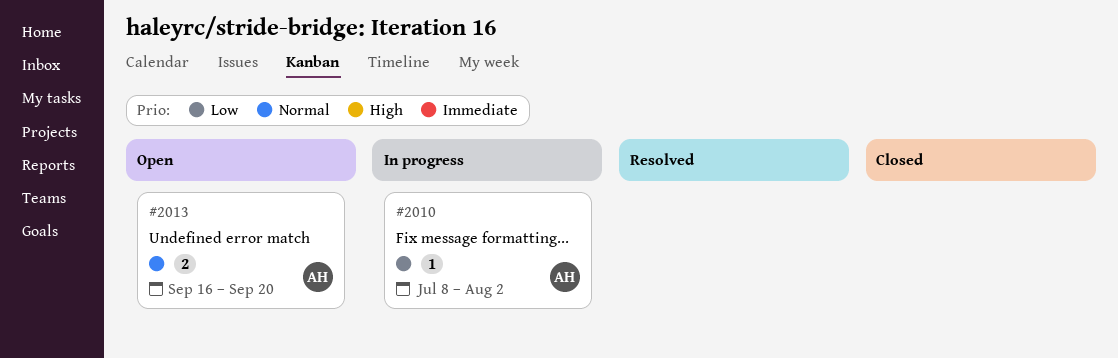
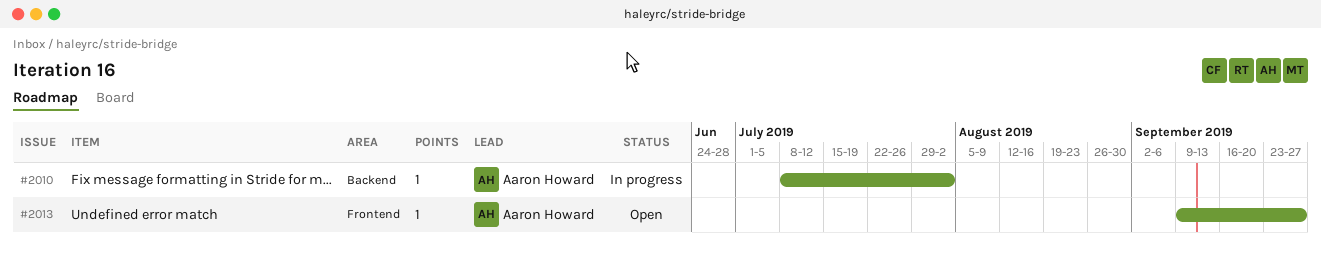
#2013, estimate: 2 -> 1
#2013, start: Sep 16 -> Sep 9
#2013, due: Sep 20 -> Sep 27

